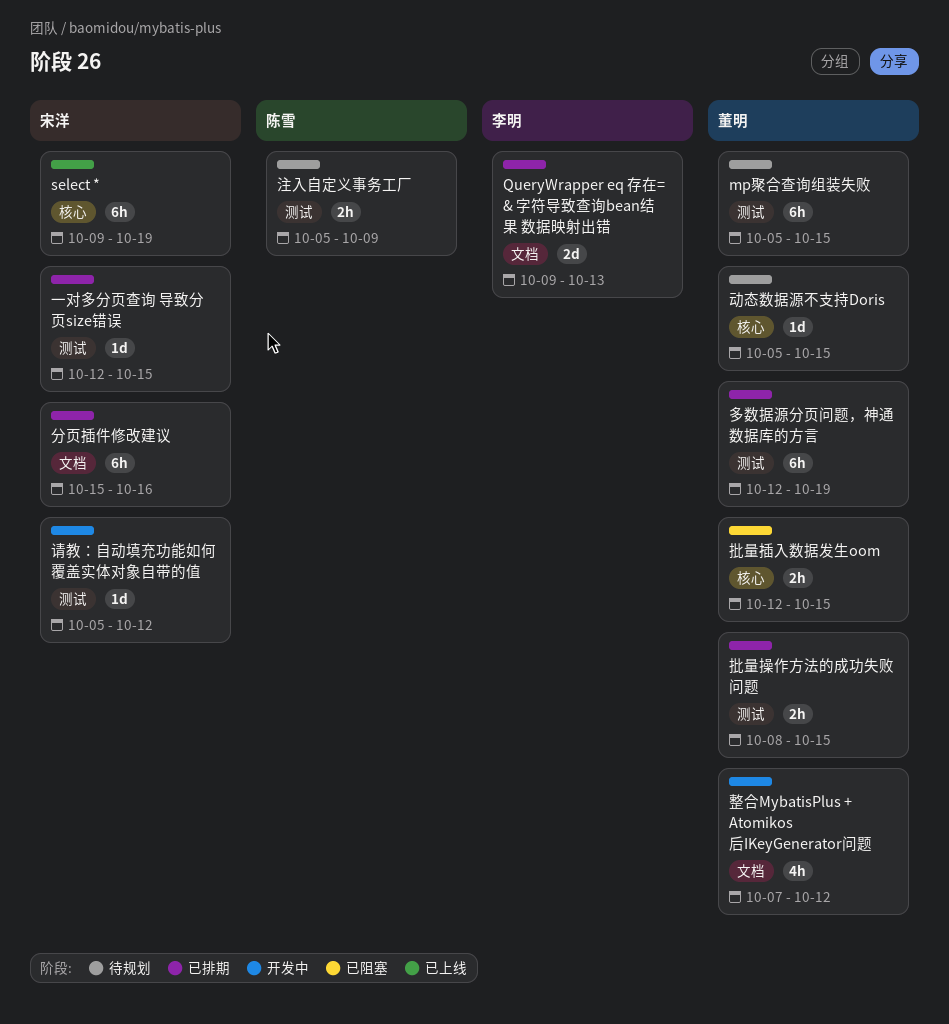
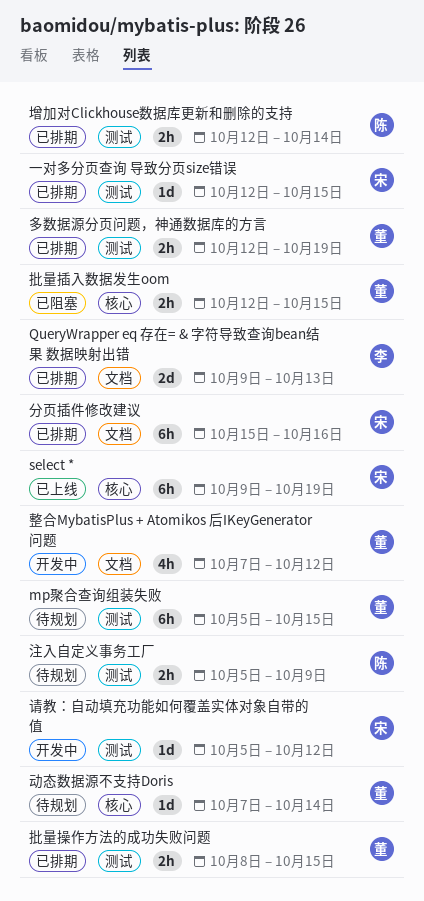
动态数据源不支持Doris, start: Oct 5 -> Oct 7
动态数据源不支持Doris, due: Oct 15 -> Oct 14
增加对Clickhouse数据库更新和删除的支持: none -> present
多数据源分页问题，神通数据库的方言, estimate: 6h -> 2h

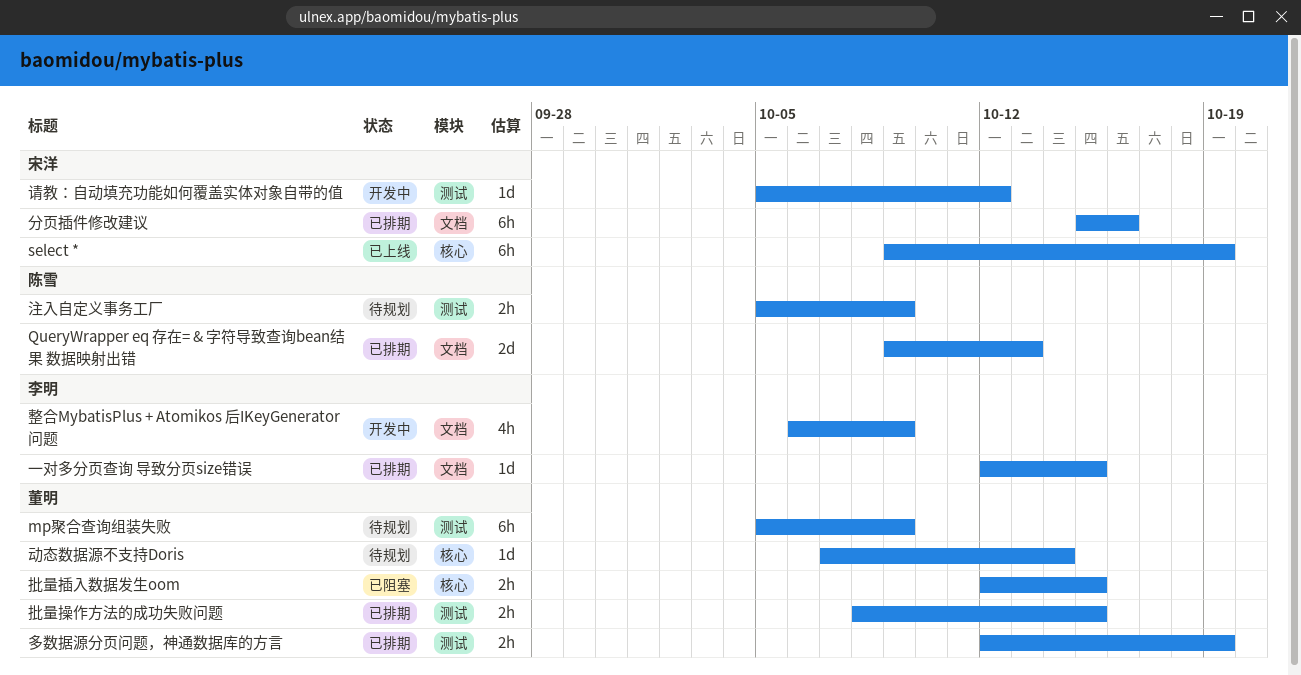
mp聚合查询组装失败, due: Oct 15 -> Oct 9
QueryWrapper eq 存在= & 字符导致查询bean结果 数据映射出错, owner: 李明 -> 陈雪
一对多分页查询 导致分页size错误, owner: 宋洋 -> 李明
一对多分页查询 导致分页size错误, label: 测试 -> 文档
增加对Clickhouse数据库更新和删除的支持: present -> none
整合MybatisPlus + Atomikos 后IKeyGenerator问题, owner: 董明 -> 李明
整合MybatisPlus + Atomikos 后IKeyGenerator问题, start: Oct 7 -> Oct 6
整合MybatisPlus + Atomikos 后IKeyGenerator问题, due: Oct 12 -> Oct 9

